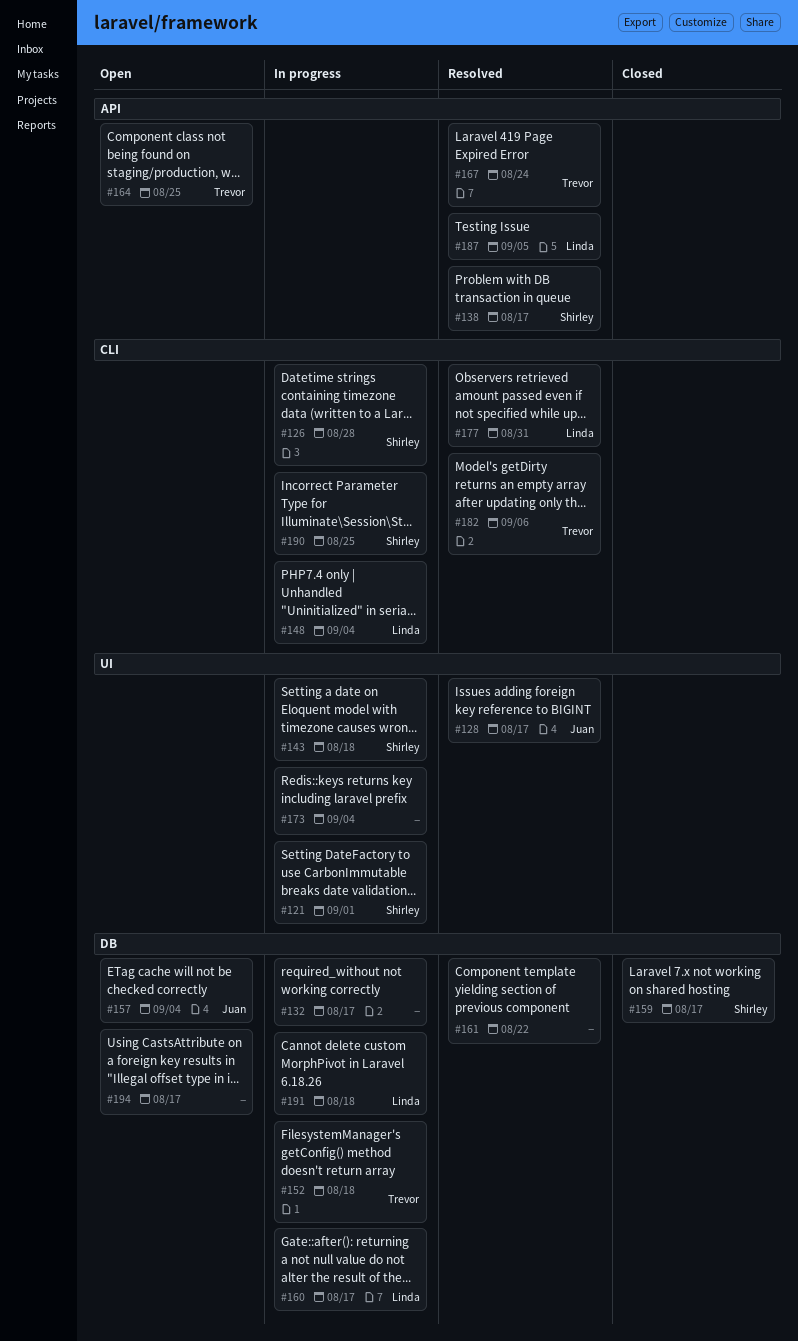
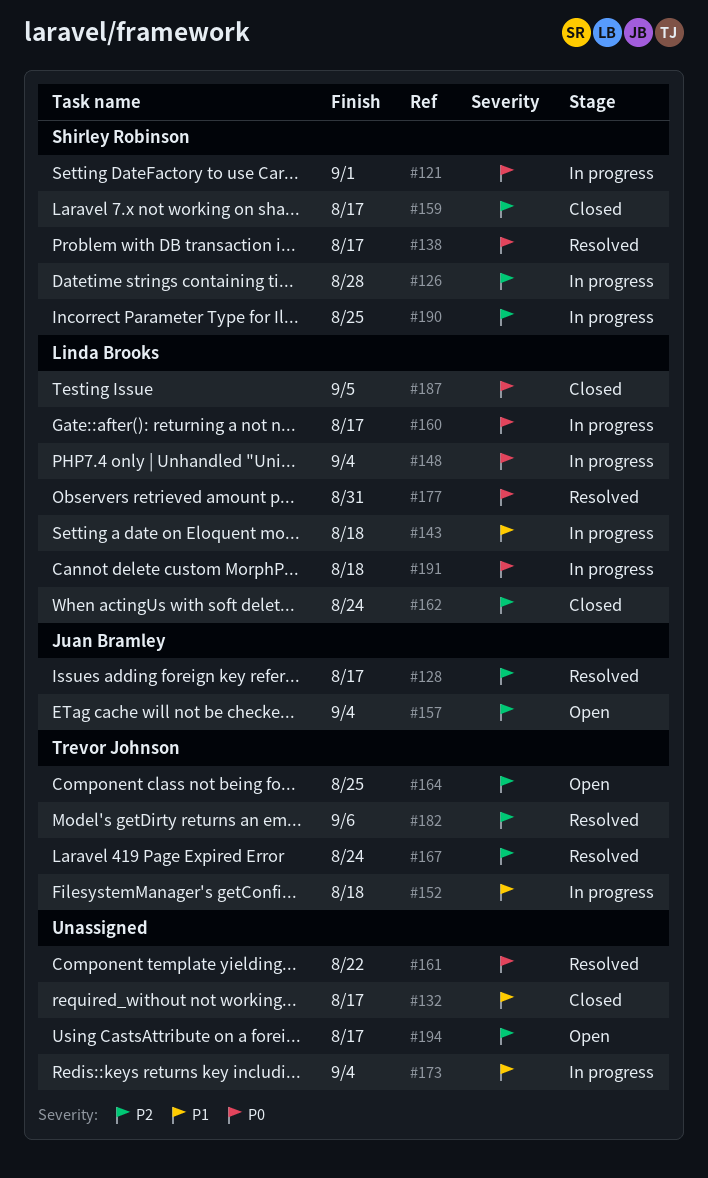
#132, status: In progress -> Closed
#143, owner: Shirley Robinson -> Linda Brooks
#162: none -> present
#187, status: Resolved -> Closed

